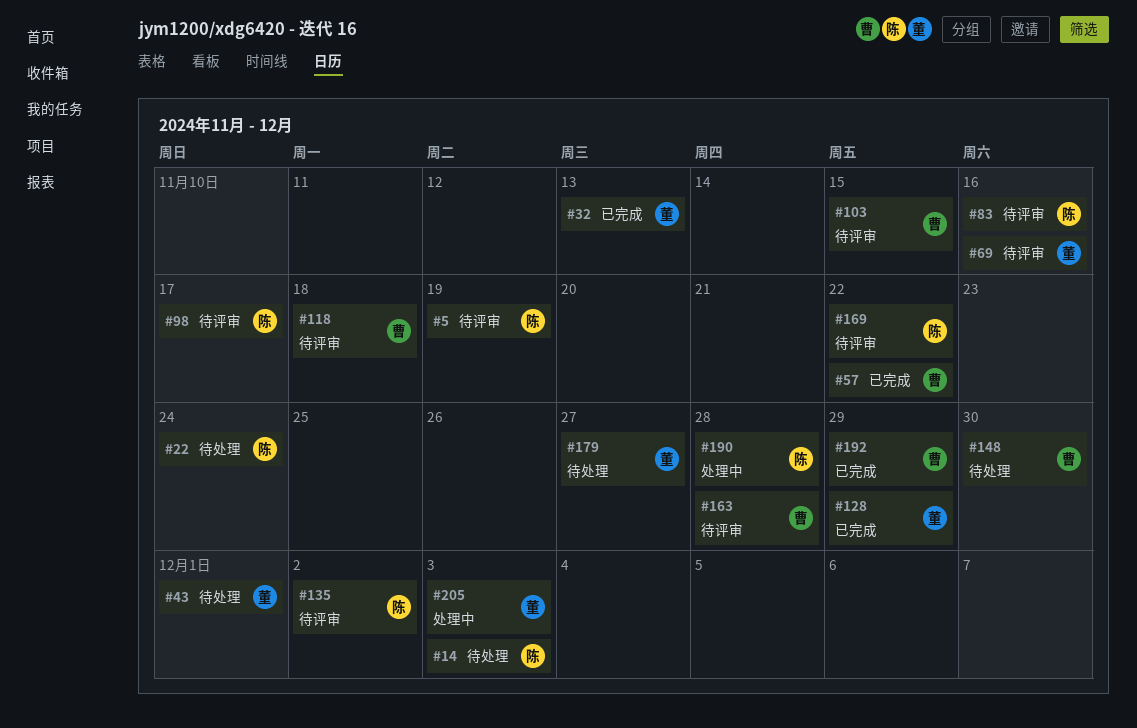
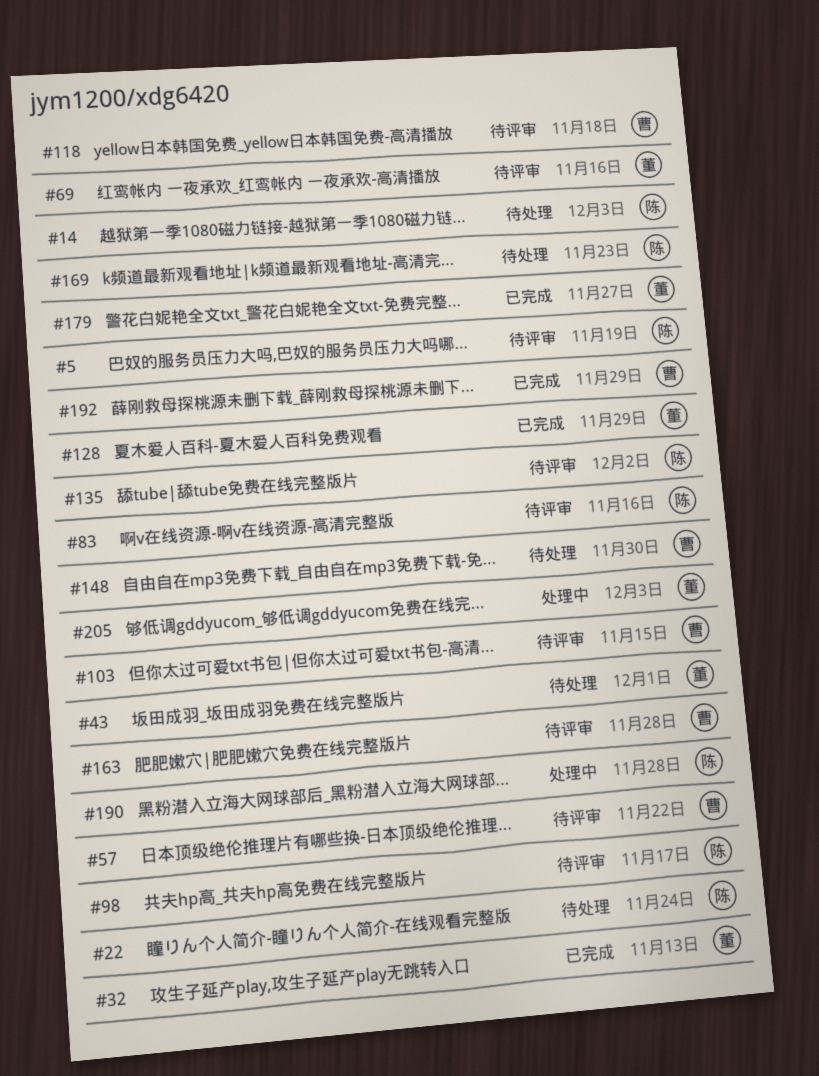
#57, status: 已完成 -> 待评审
#169, status: 待评审 -> 待处理
#169, due: Nov 22 -> Nov 23
#179, status: 待处理 -> 已完成

